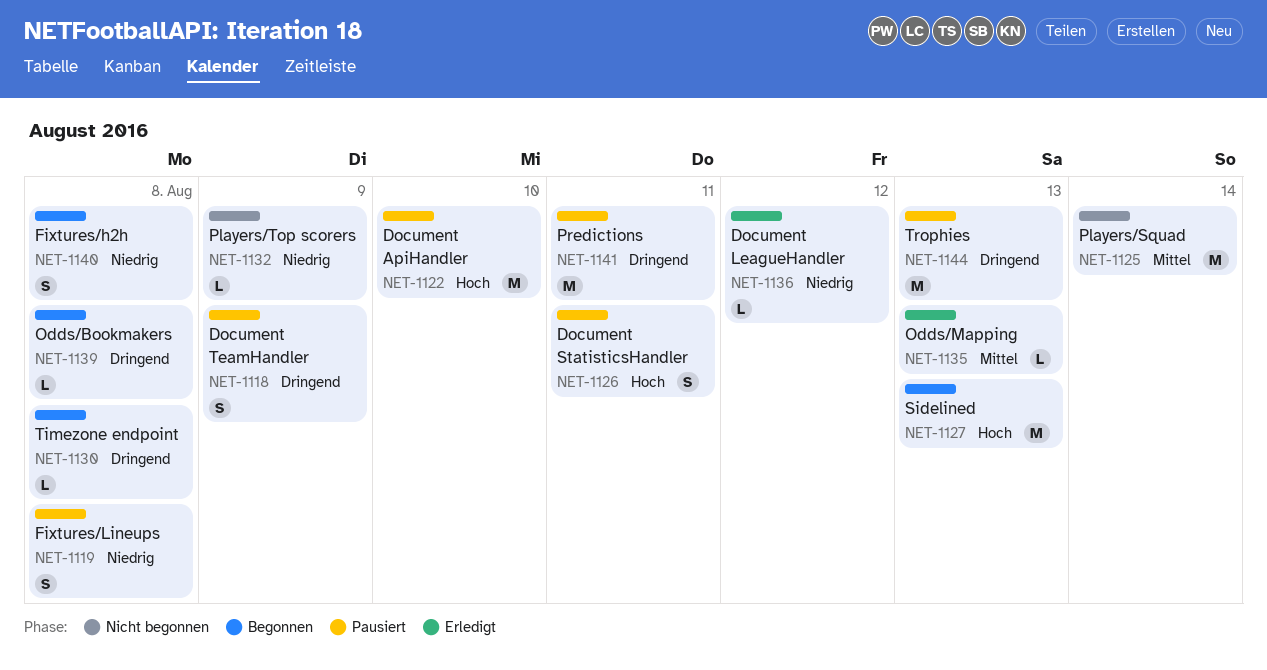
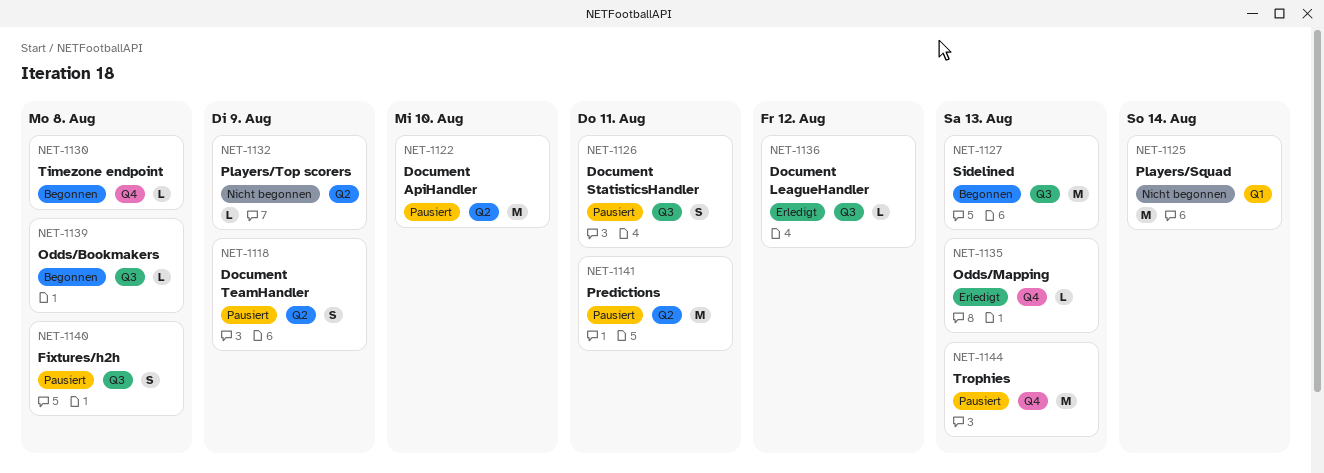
NET-1119: present -> none
NET-1140, status: Begonnen -> Pausiert

